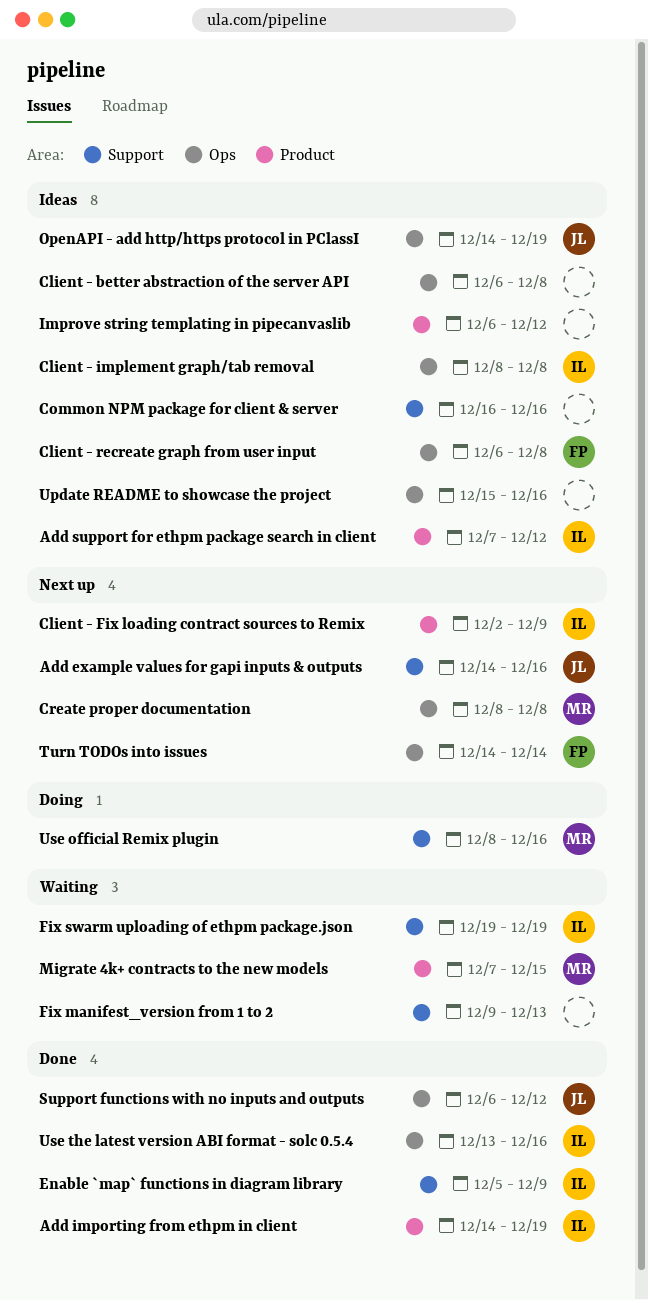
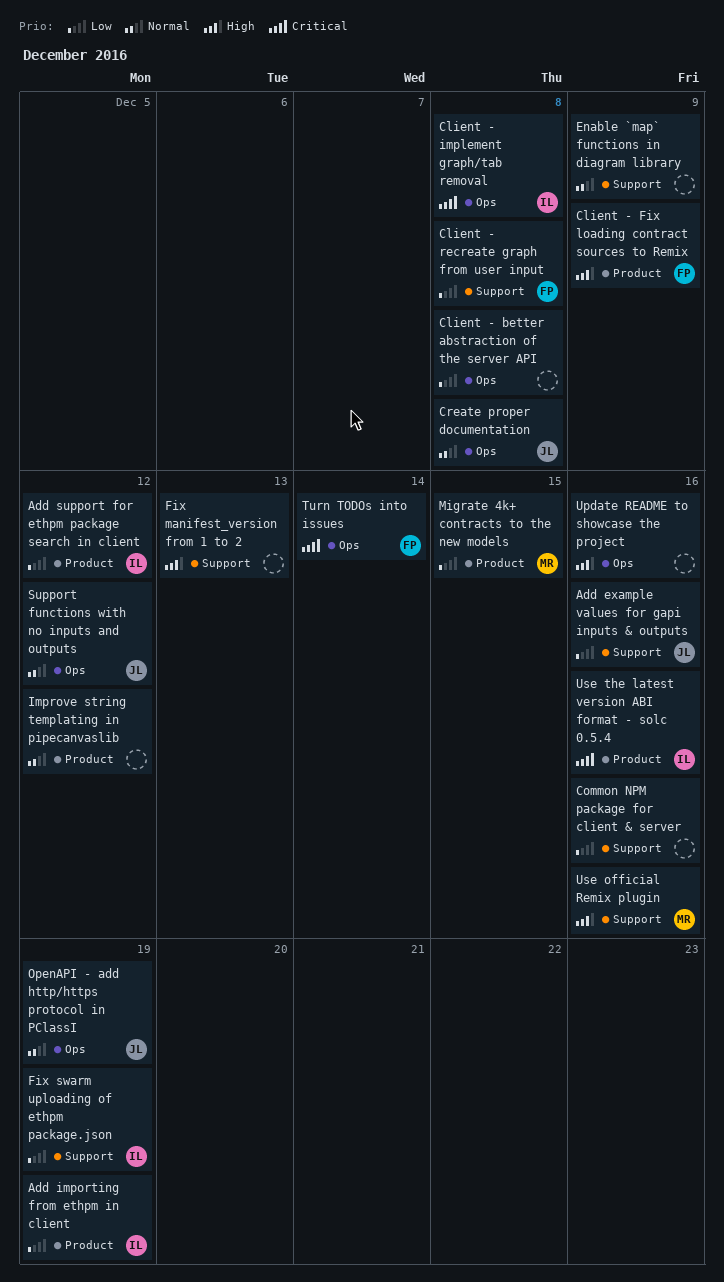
Client - Fix loading contract sources to Remix, owner: IL -> FP
Client - recreate graph from user input, label: Ops -> Support
Create proper documentation, owner: MR -> JL
Enable `map` functions in diagram library, owner: IL -> none
Use the latest version ABI format - solc 0.5.4, label: Ops -> Product

